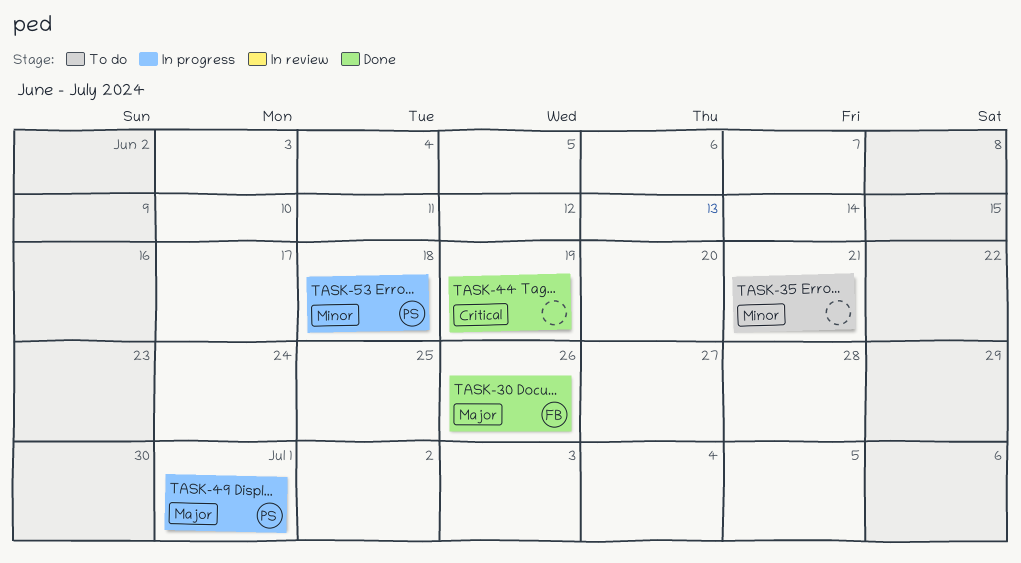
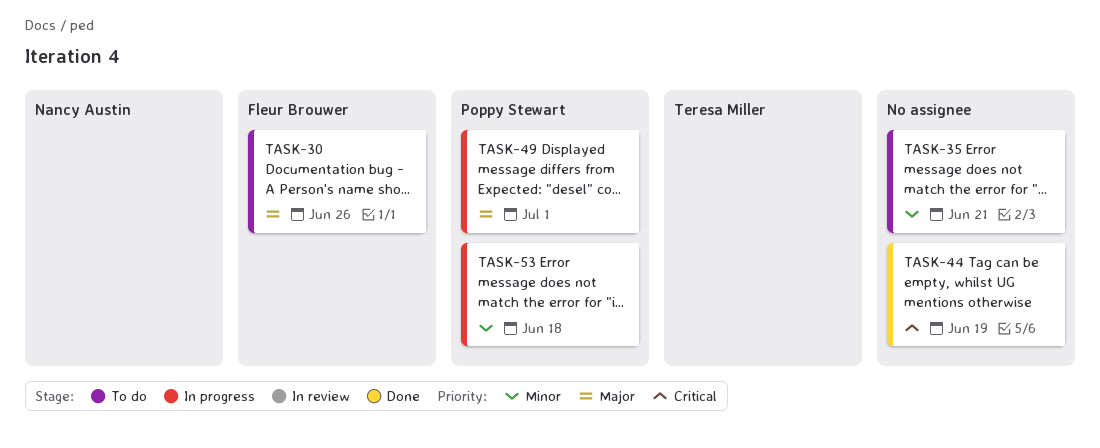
TASK-30, status: Done -> To do

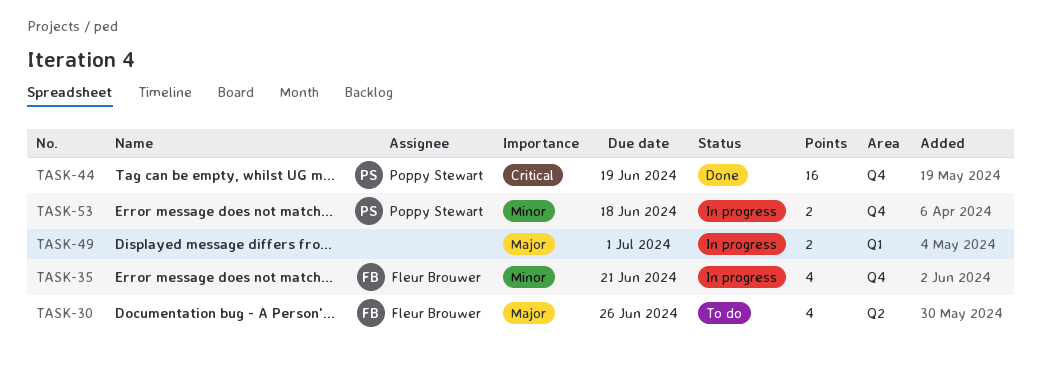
TASK-35, status: To do -> In progress
TASK-35, owner: none -> Fleur Brouwer
TASK-44, owner: none -> Poppy Stewart
TASK-49, owner: Poppy Stewart -> none

